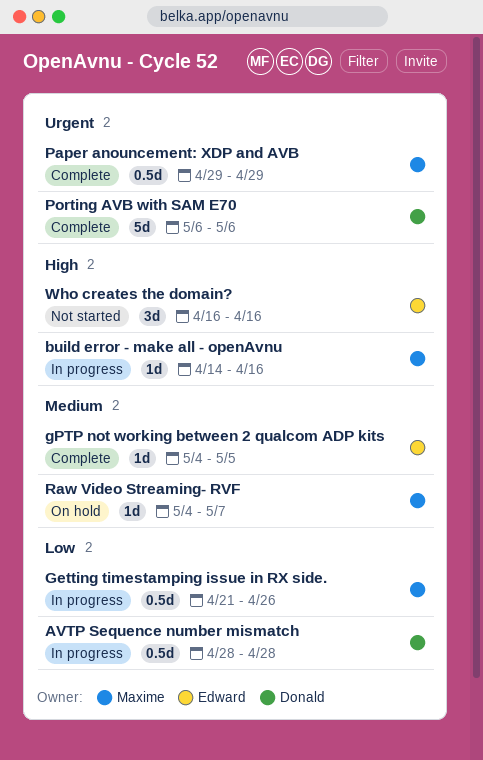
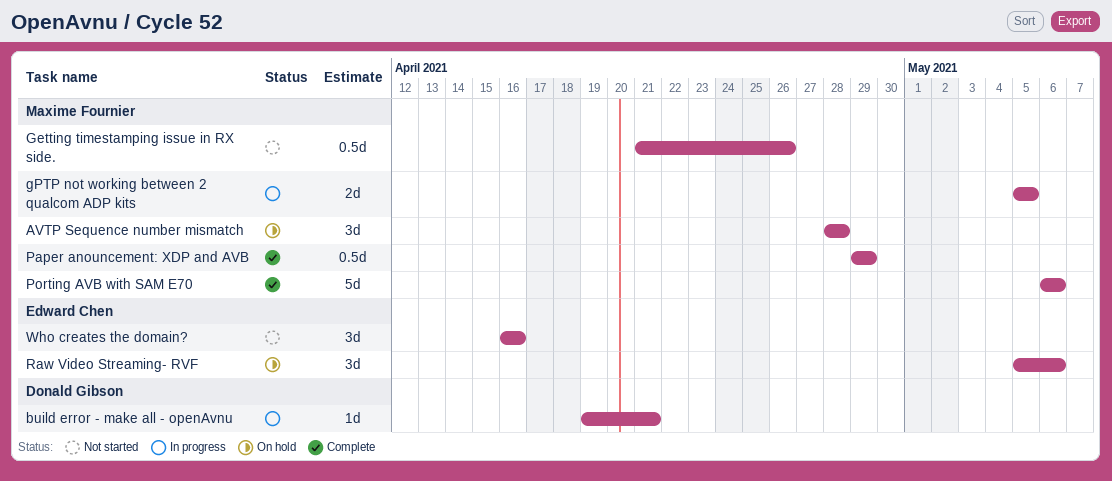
AVTP Sequence number mismatch, status: In progress -> On hold
AVTP Sequence number mismatch, owner: Donald Gibson -> Maxime Fournier
AVTP Sequence number mismatch, estimate: 0.5d -> 3d
build error - make all - openAvnu, owner: Maxime Fournier -> Donald Gibson
build error - make all - openAvnu, start: Apr 14 -> Apr 19
build error - make all - openAvnu, due: Apr 16 -> Apr 21
Getting timestamping issue in RX side., status: In progress -> Not started
gPTP not working between 2 qualcom ADP kits, status: Complete -> In progress
gPTP not working between 2 qualcom ADP kits, owner: Edward Chen -> Maxime Fournier
gPTP not working between 2 qualcom ADP kits, estimate: 1d -> 2d
gPTP not working between 2 qualcom ADP kits, start: May 4 -> May 5
Porting AVB with SAM E70, owner: Donald Gibson -> Maxime Fournier
Raw Video Streaming- RVF, owner: Maxime Fournier -> Edward Chen
Raw Video Streaming- RVF, estimate: 1d -> 3d
Raw Video Streaming- RVF, start: May 4 -> May 5
Raw Video Streaming- RVF, due: May 7 -> May 6

